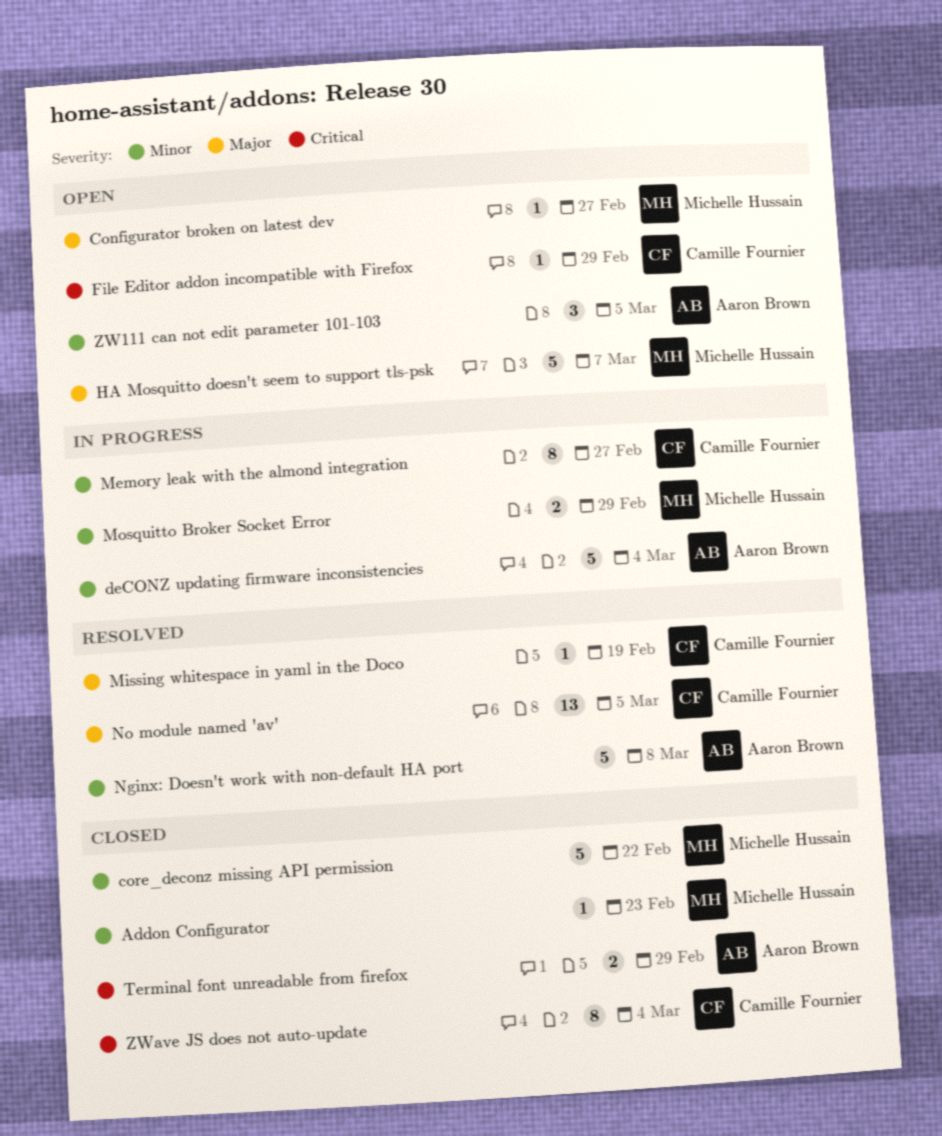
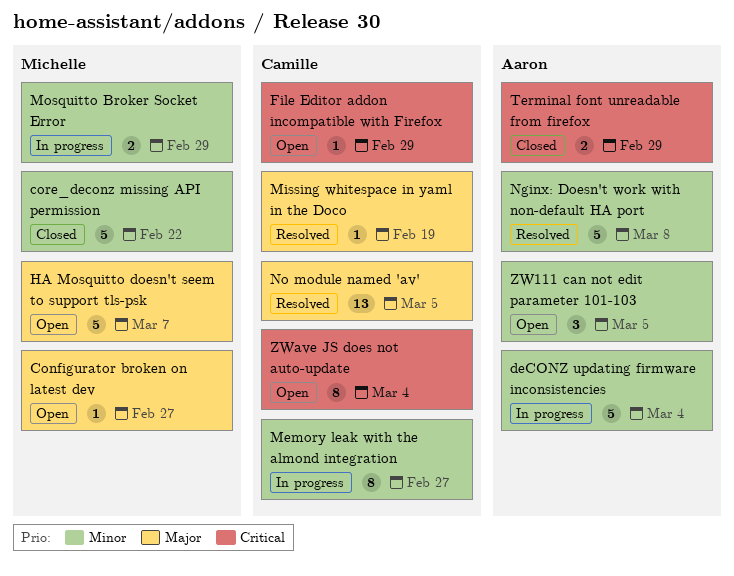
Addon Configurator: present -> none
ZWave JS does not auto-update, status: Closed -> Open

